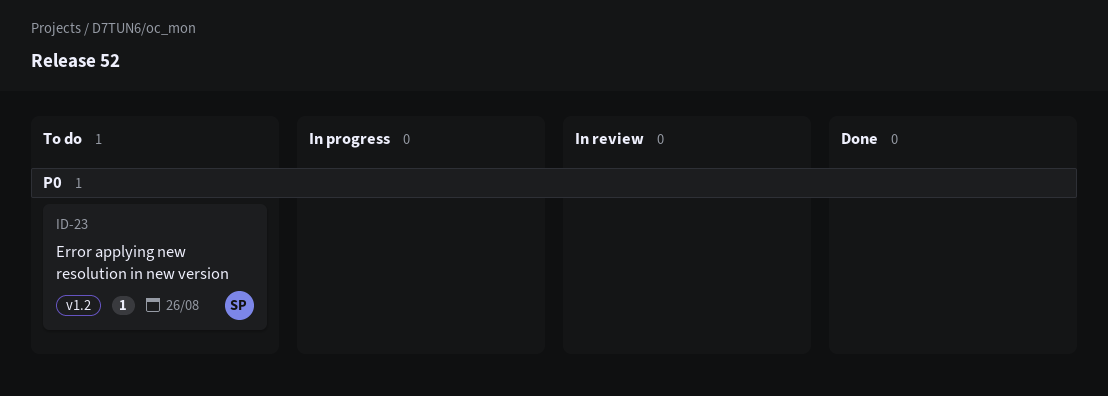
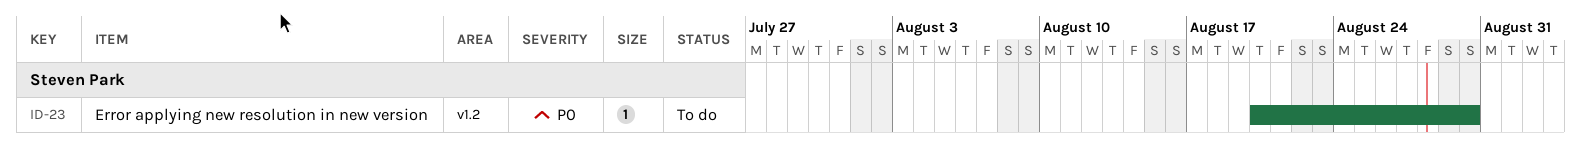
ID-23, due: Aug 26 -> Aug 30

